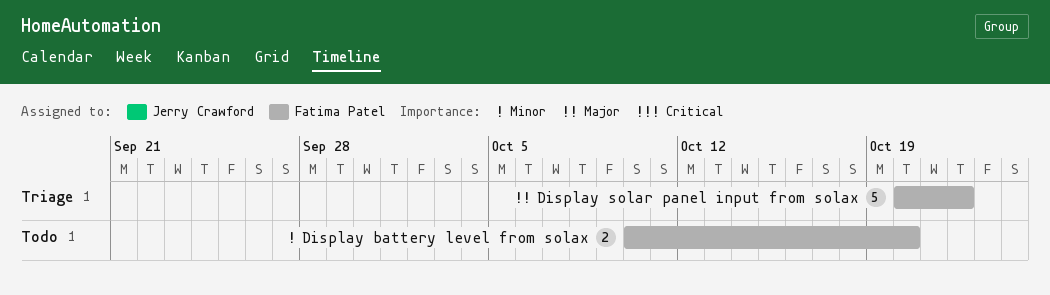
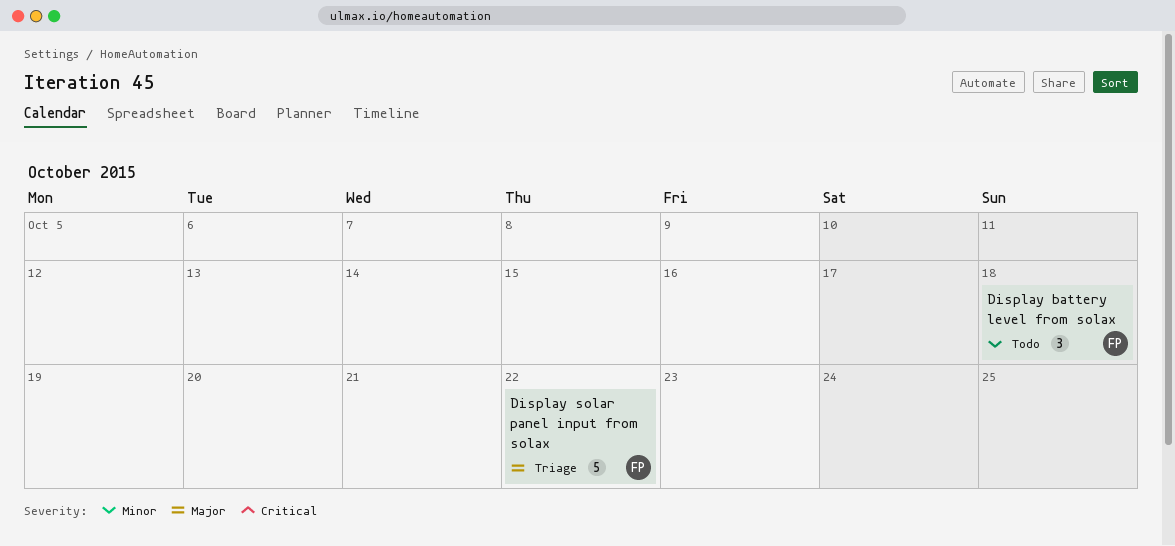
Display battery level from solax, estimate: 2 -> 3
Display battery level from solax, due: Oct 20 -> Oct 18

